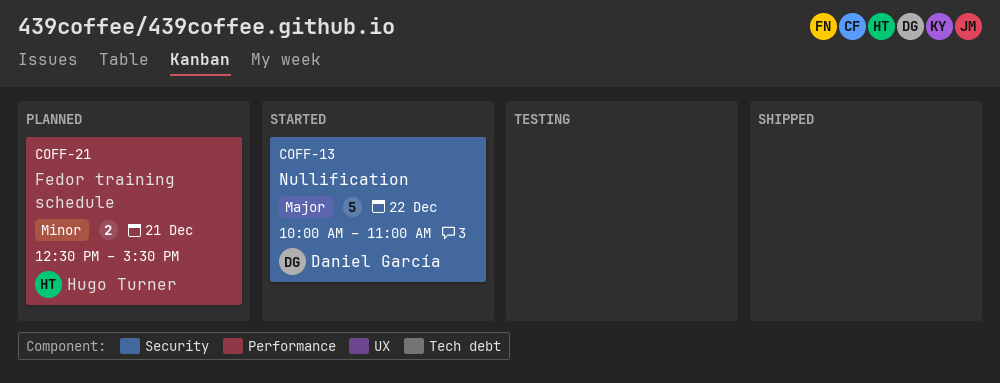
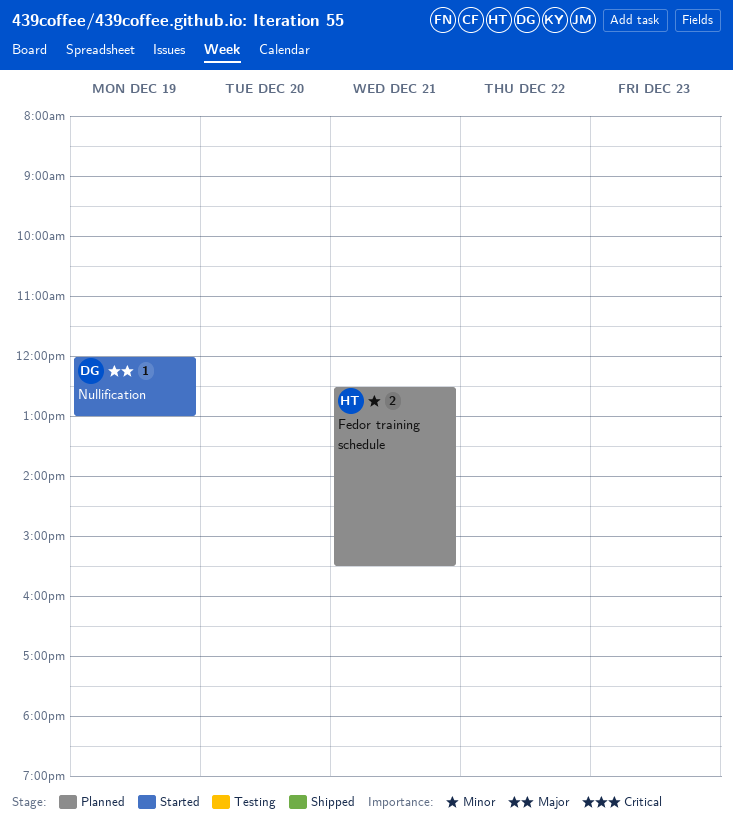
Nullification, estimate: 5 -> 1
Nullification, day: Dec 22 -> Dec 19
Nullification, begins: 10:00 -> 12:00
Nullification, ends: 11:00 -> 13:00

